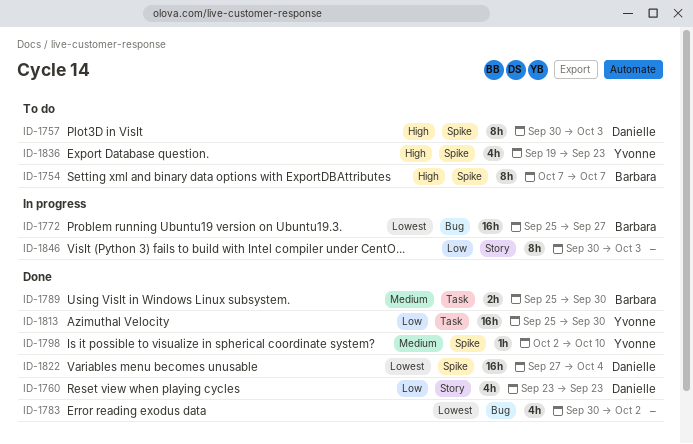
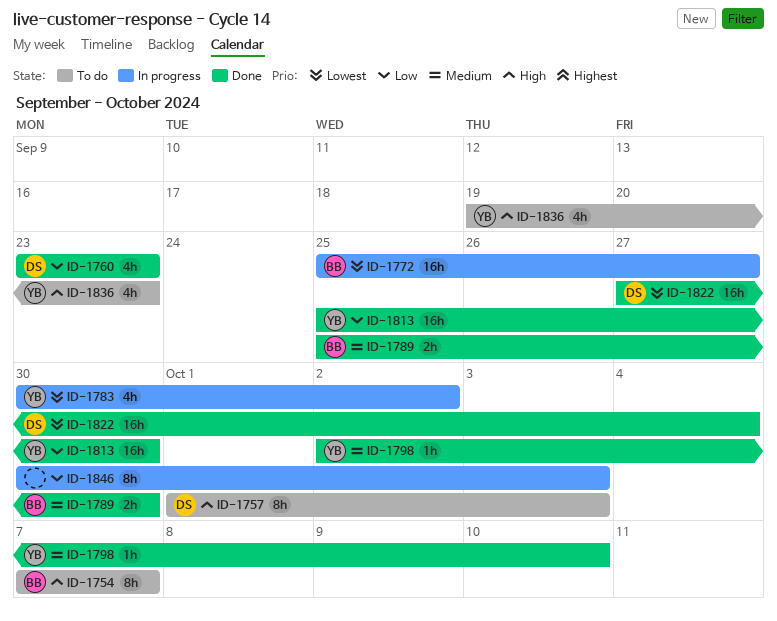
ID-1757, start: Sep 30 -> Oct 1
ID-1783, status: Done -> In progress
ID-1783, owner: none -> Yvonne

